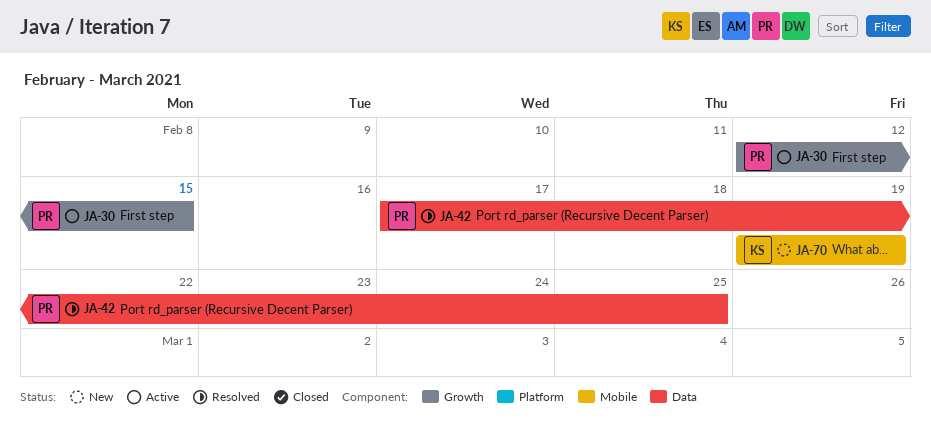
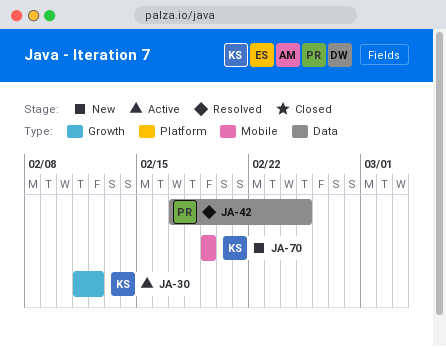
JA-30, owner: PR -> KS
JA-30, start: Feb 12 -> Feb 11
JA-30, due: Feb 15 -> Feb 12

